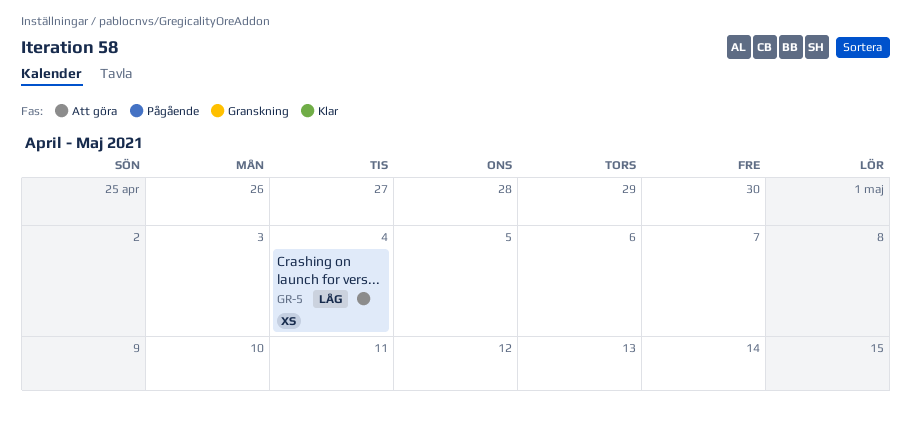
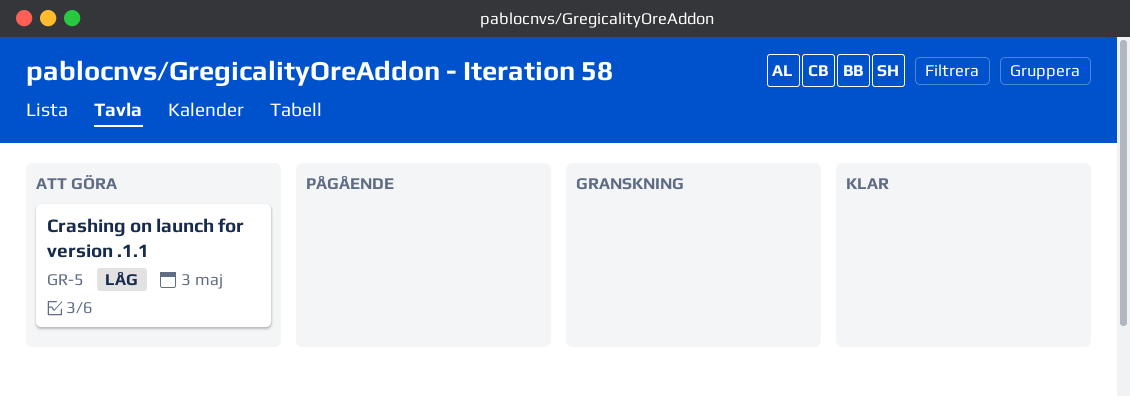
GR-5, due: May 4 -> May 3

